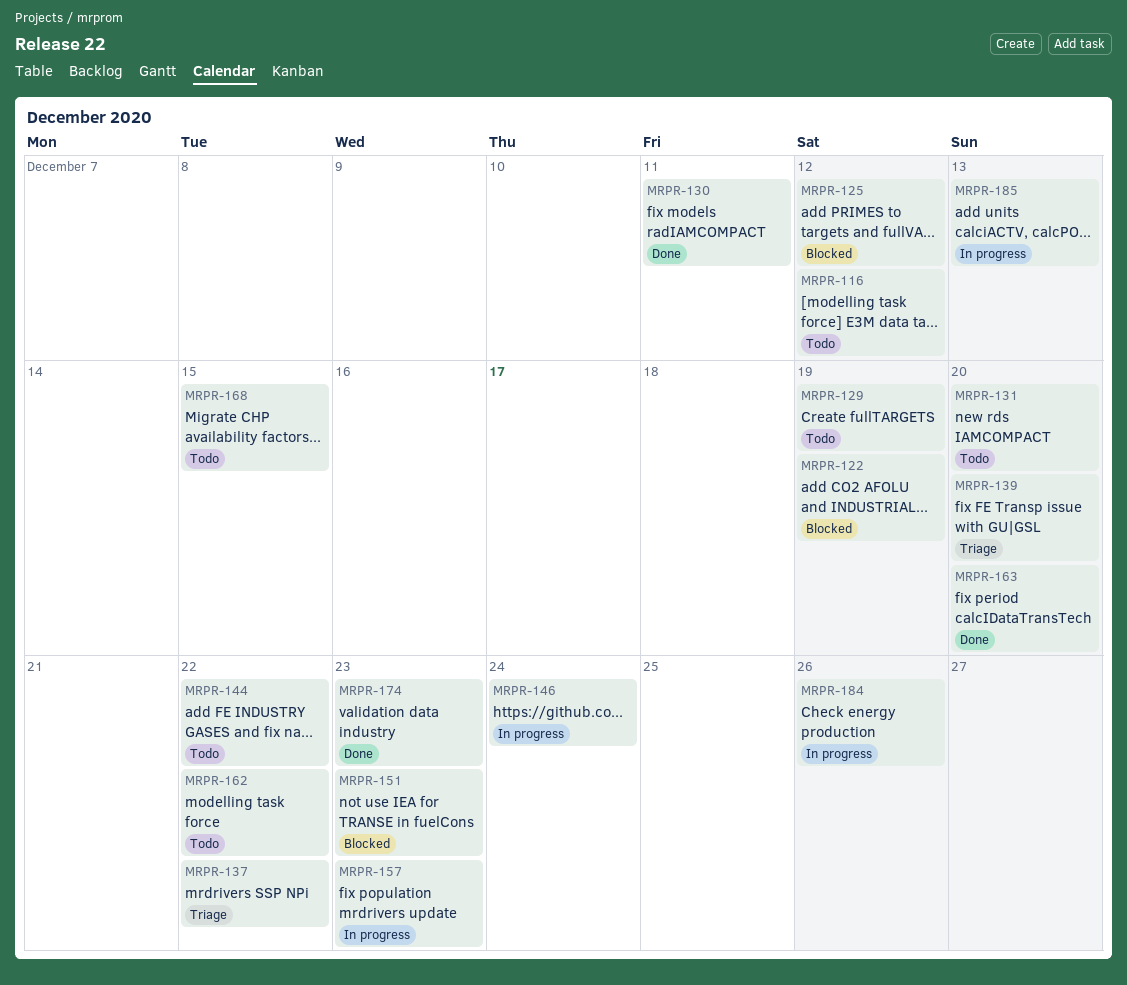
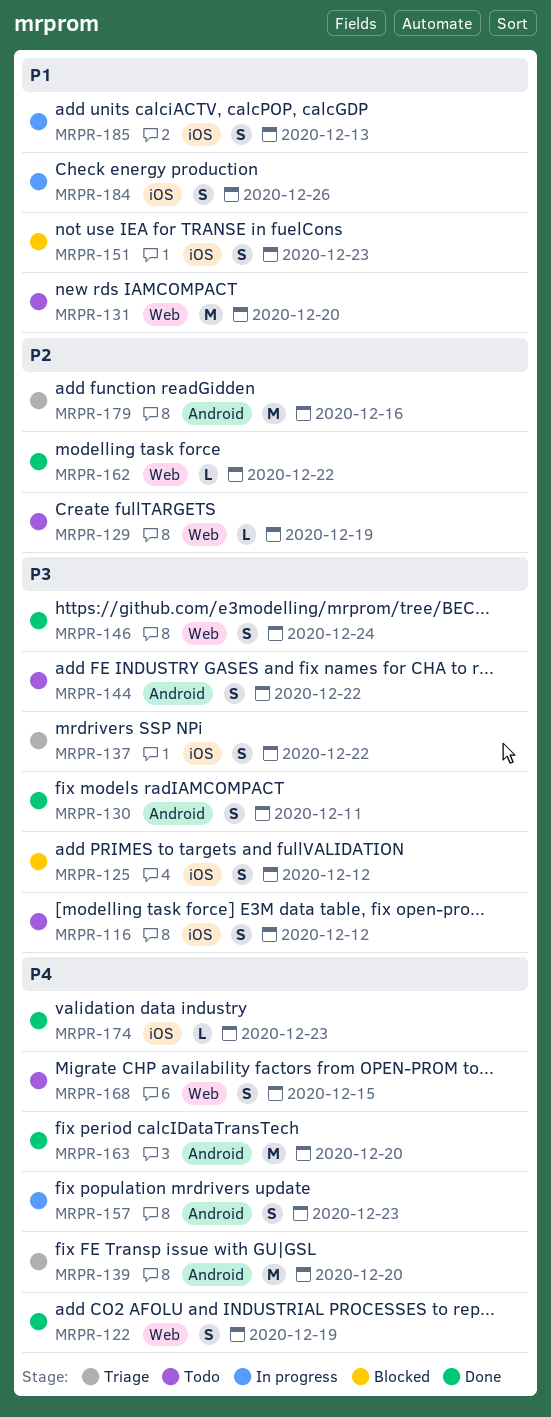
MRPR-122, status: Blocked -> Done
MRPR-146, status: In progress -> Done
MRPR-162, status: Todo -> Done
MRPR-179: none -> present

